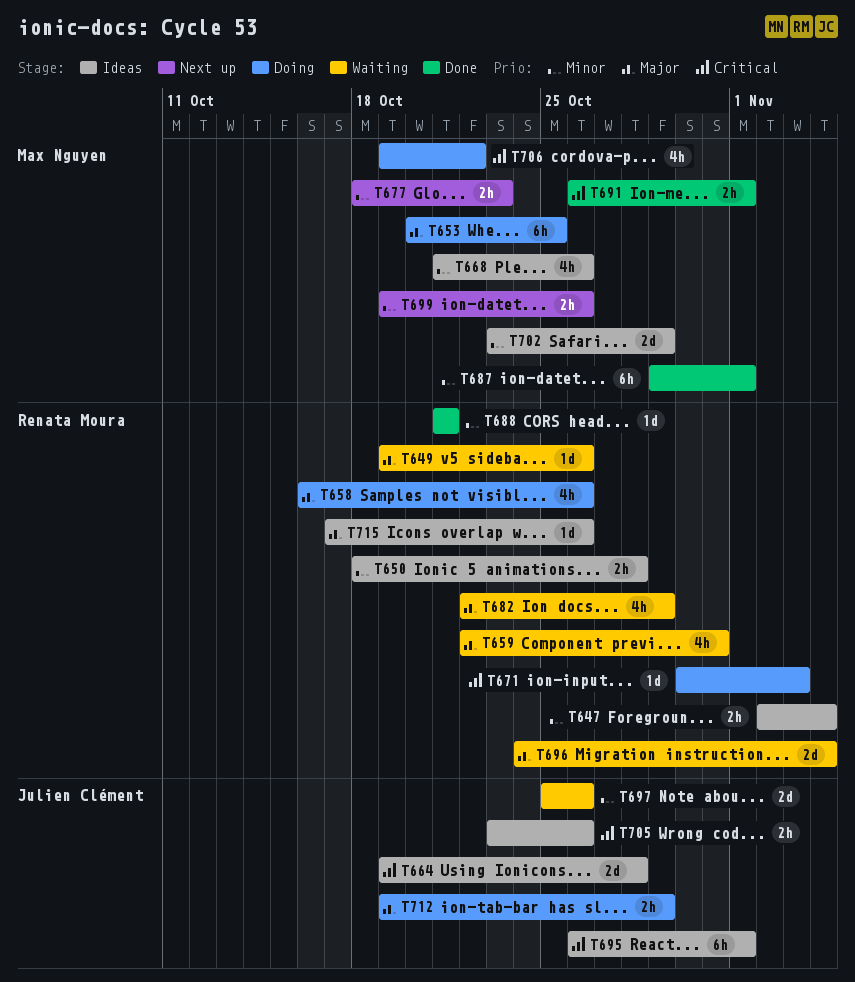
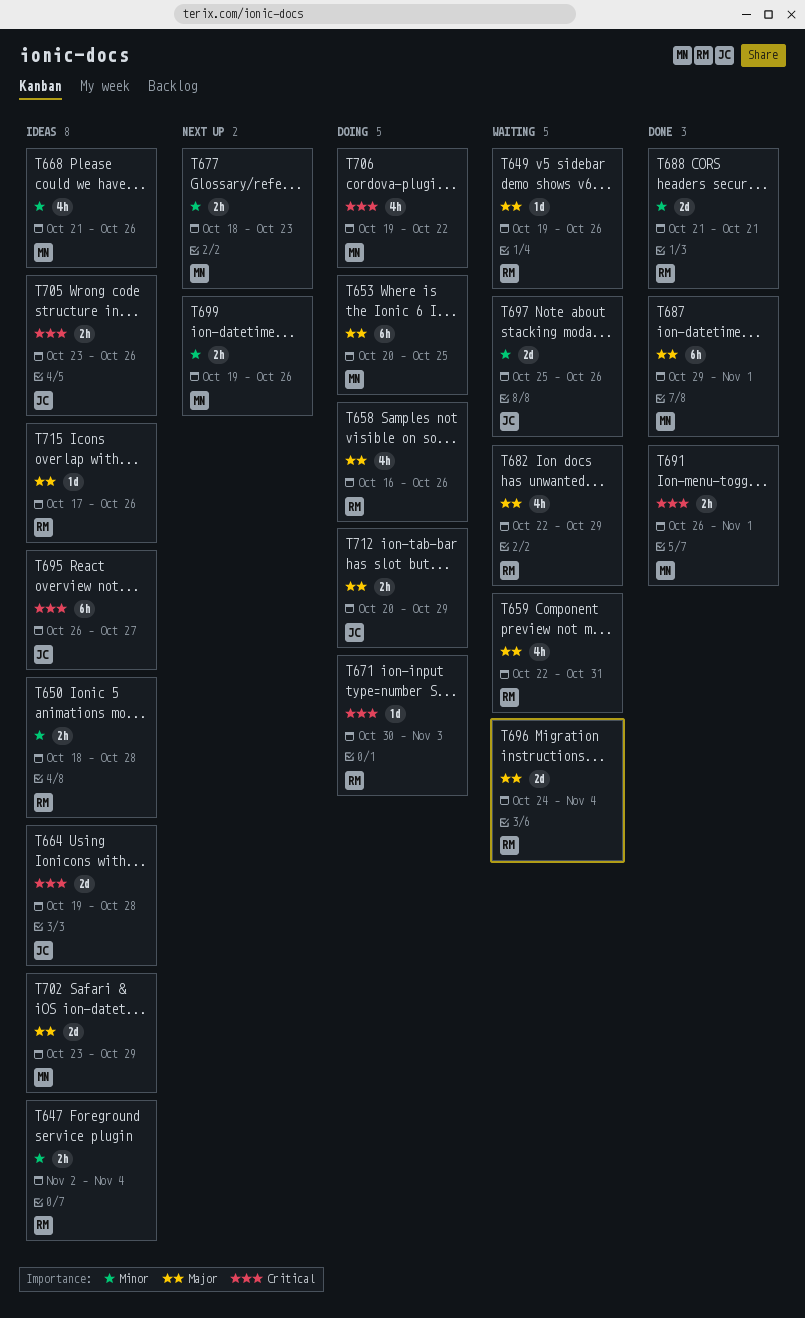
T687, priority: Minor -> Major
T688, estimate: 1d -> 2d
T695, due: Nov 1 -> Oct 27
T702, priority: Minor -> Major
T712, start: Oct 19 -> Oct 20

